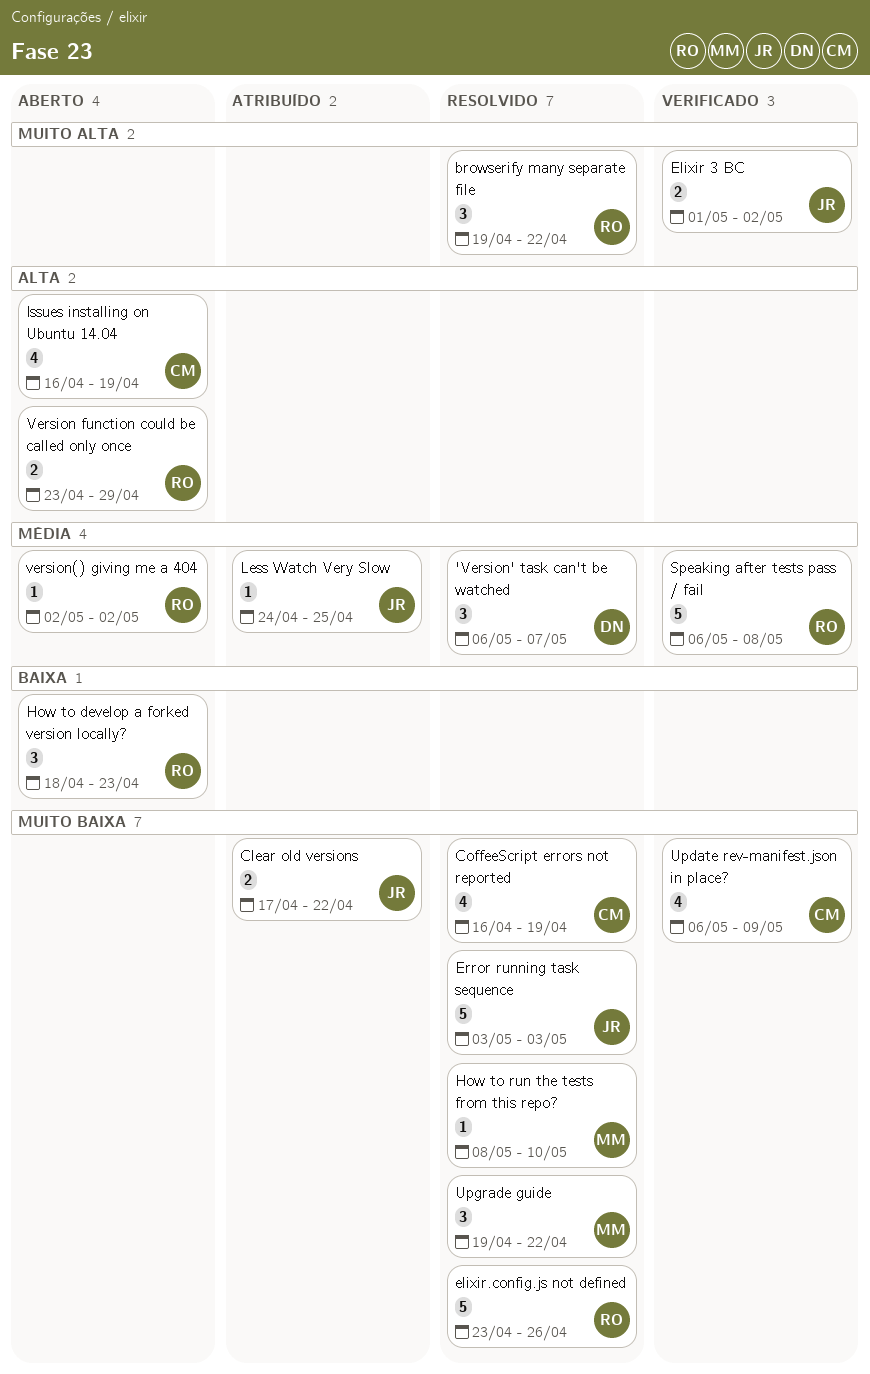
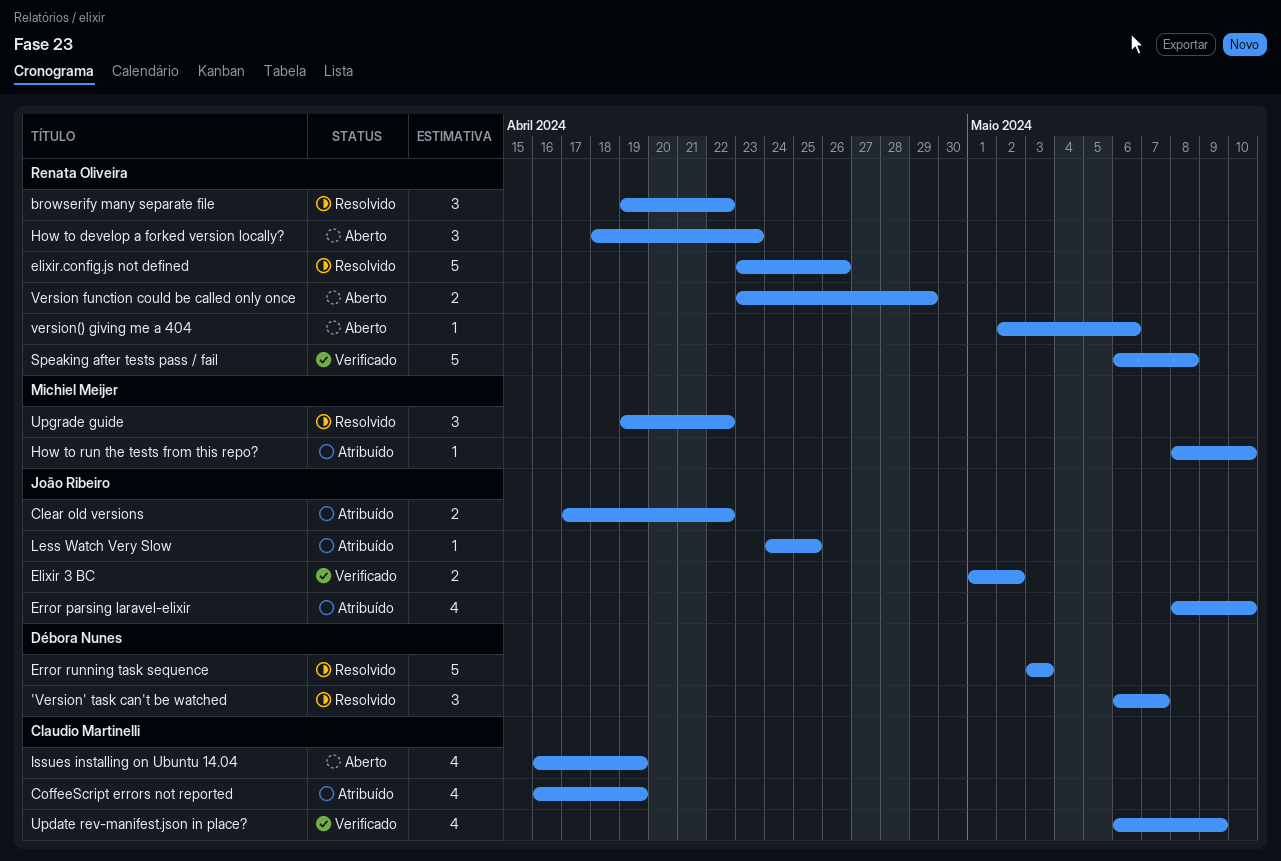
CoffeeScript errors not reported, status: Resolvido -> Atribuído
Error parsing laravel-elixir: none -> present
Error running task sequence, owner: João Ribeiro -> Débora Nunes
How to run the tests from this repo?, status: Resolvido -> Atribuído
version() giving me a 404, due: May 2 -> May 6

